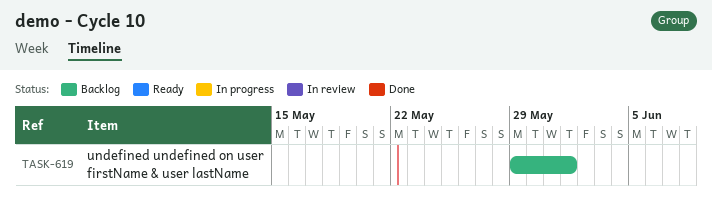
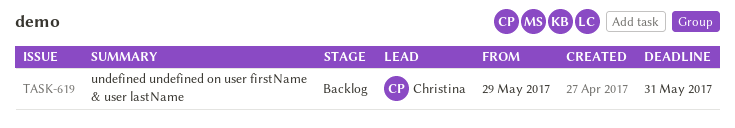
TASK-619, due: Jun 1 -> May 31

